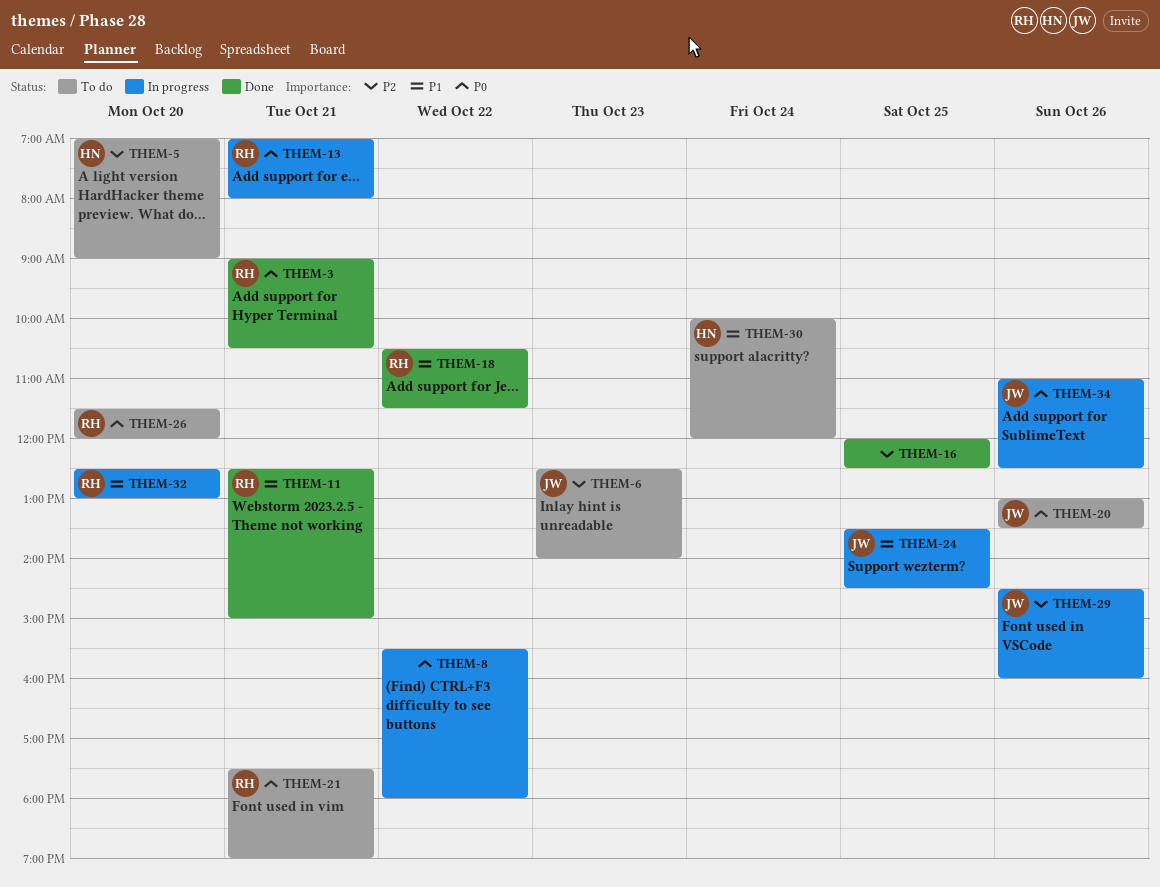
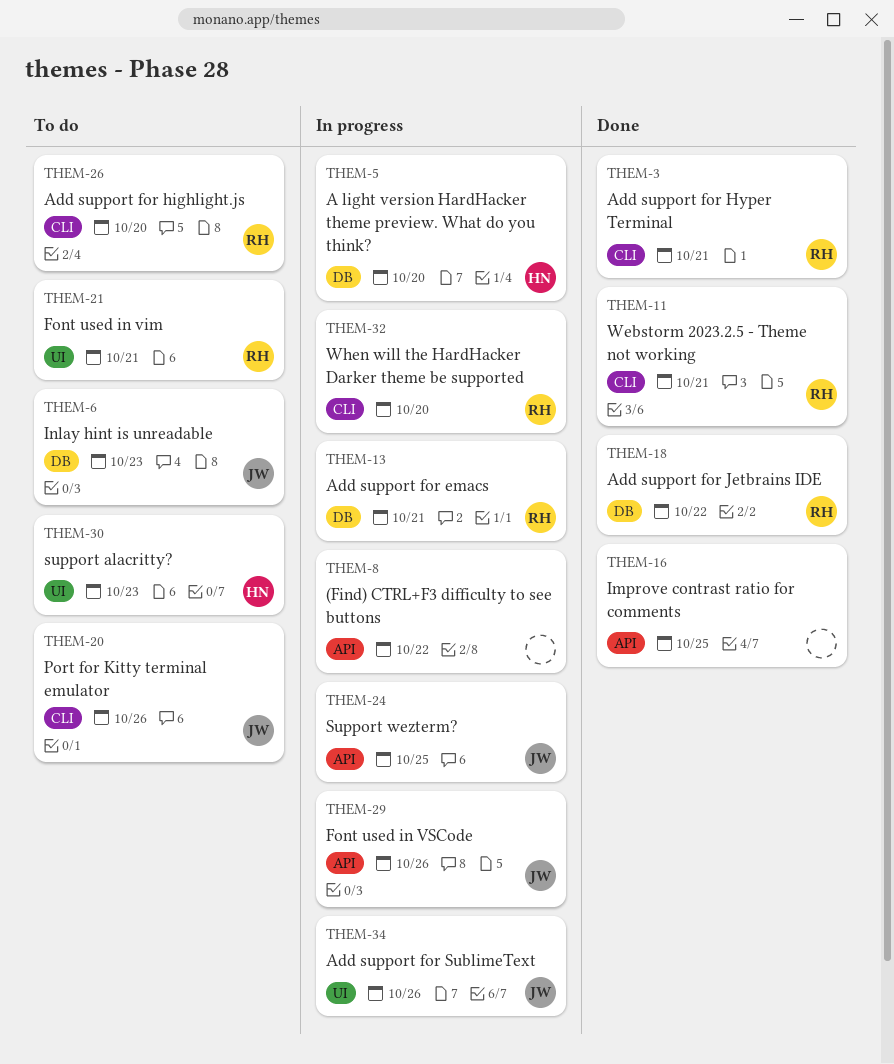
THEM-5, status: To do -> In progress
THEM-30, day: Oct 24 -> Oct 23

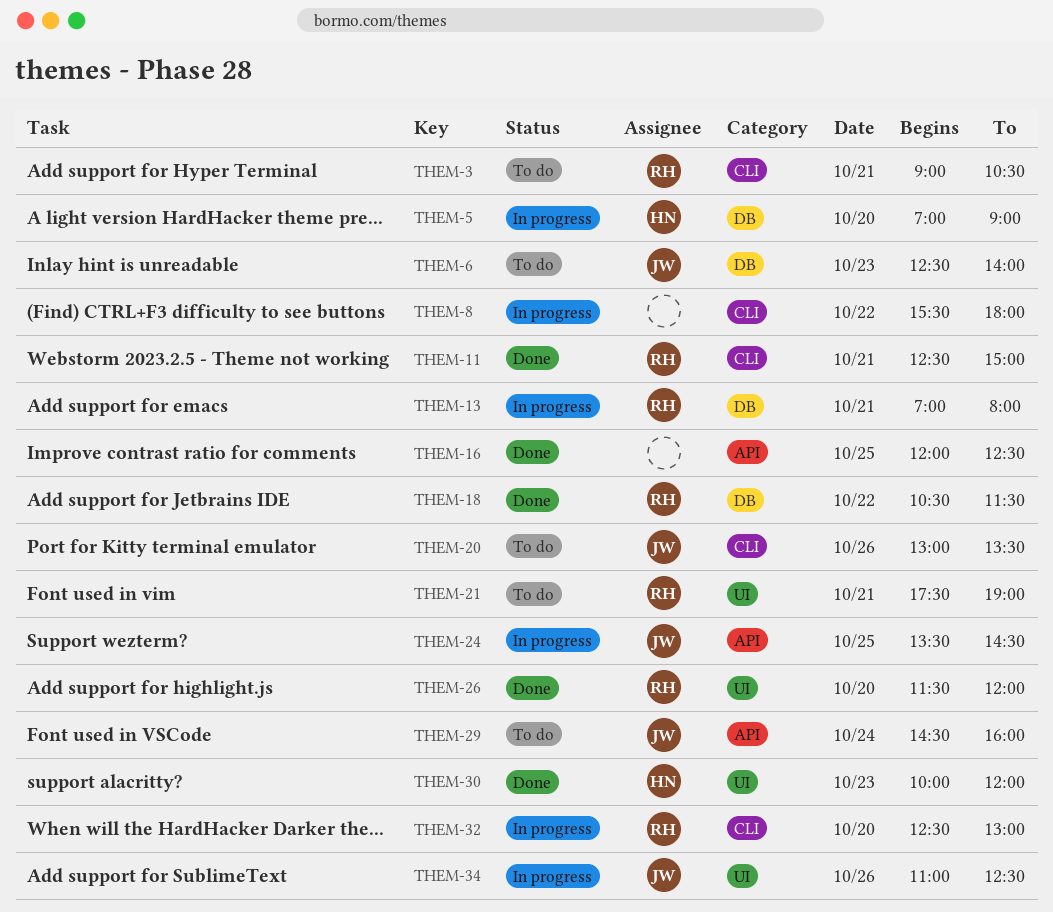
THEM-3, status: Done -> To do
THEM-8, label: API -> CLI
THEM-26, status: To do -> Done
THEM-26, label: CLI -> UI
THEM-29, status: In progress -> To do
THEM-29, day: Oct 26 -> Oct 24
THEM-30, status: To do -> Done

